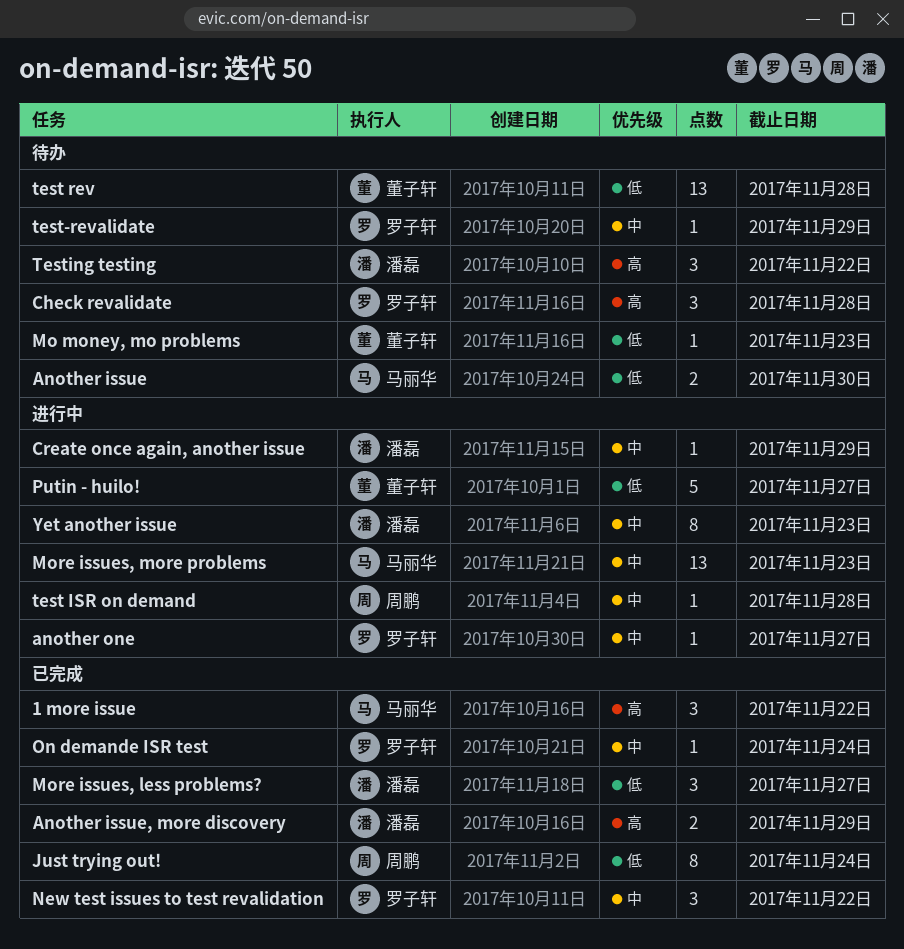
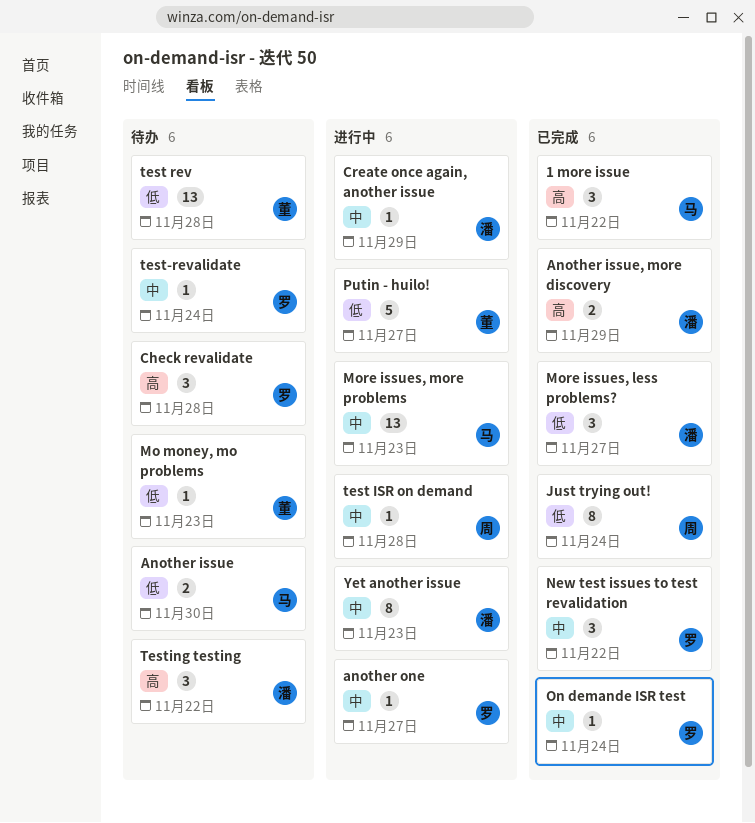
test-revalidate, due: Nov 29 -> Nov 24

